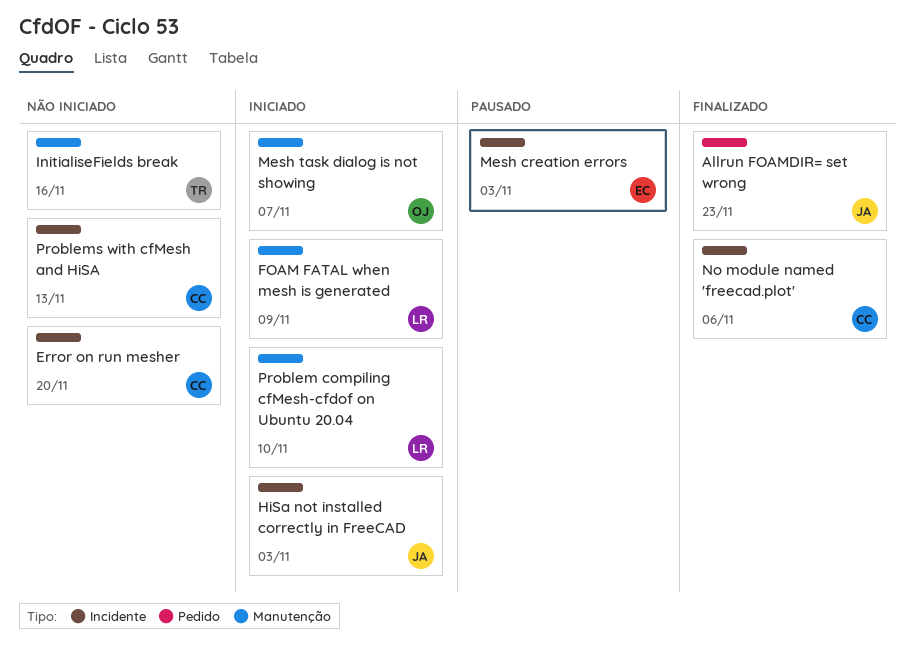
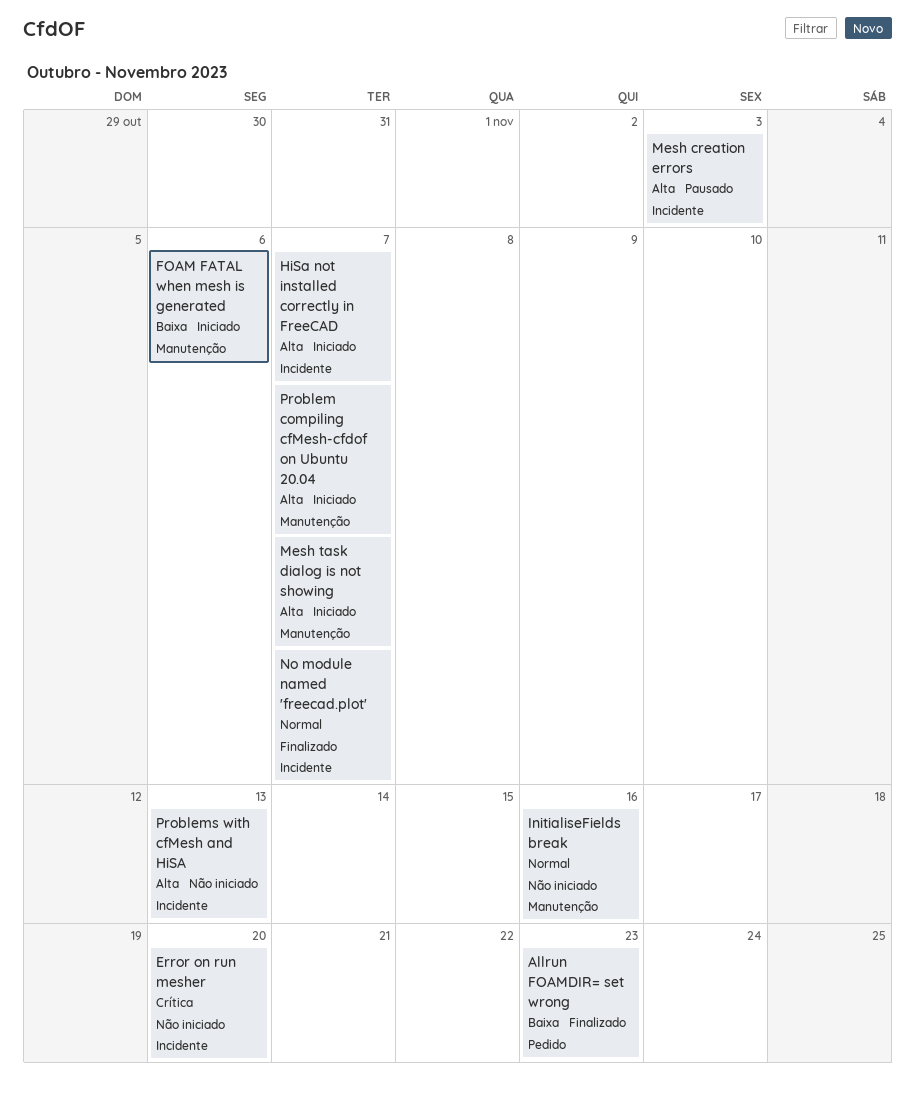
FOAM FATAL when mesh is generated, due: Nov 9 -> Nov 6
HiSa not installed correctly in FreeCAD, due: Nov 3 -> Nov 7
No module named 'freecad.plot', due: Nov 6 -> Nov 7
Problem compiling cfMesh-cfdof on Ubuntu 20.04, due: Nov 10 -> Nov 7

